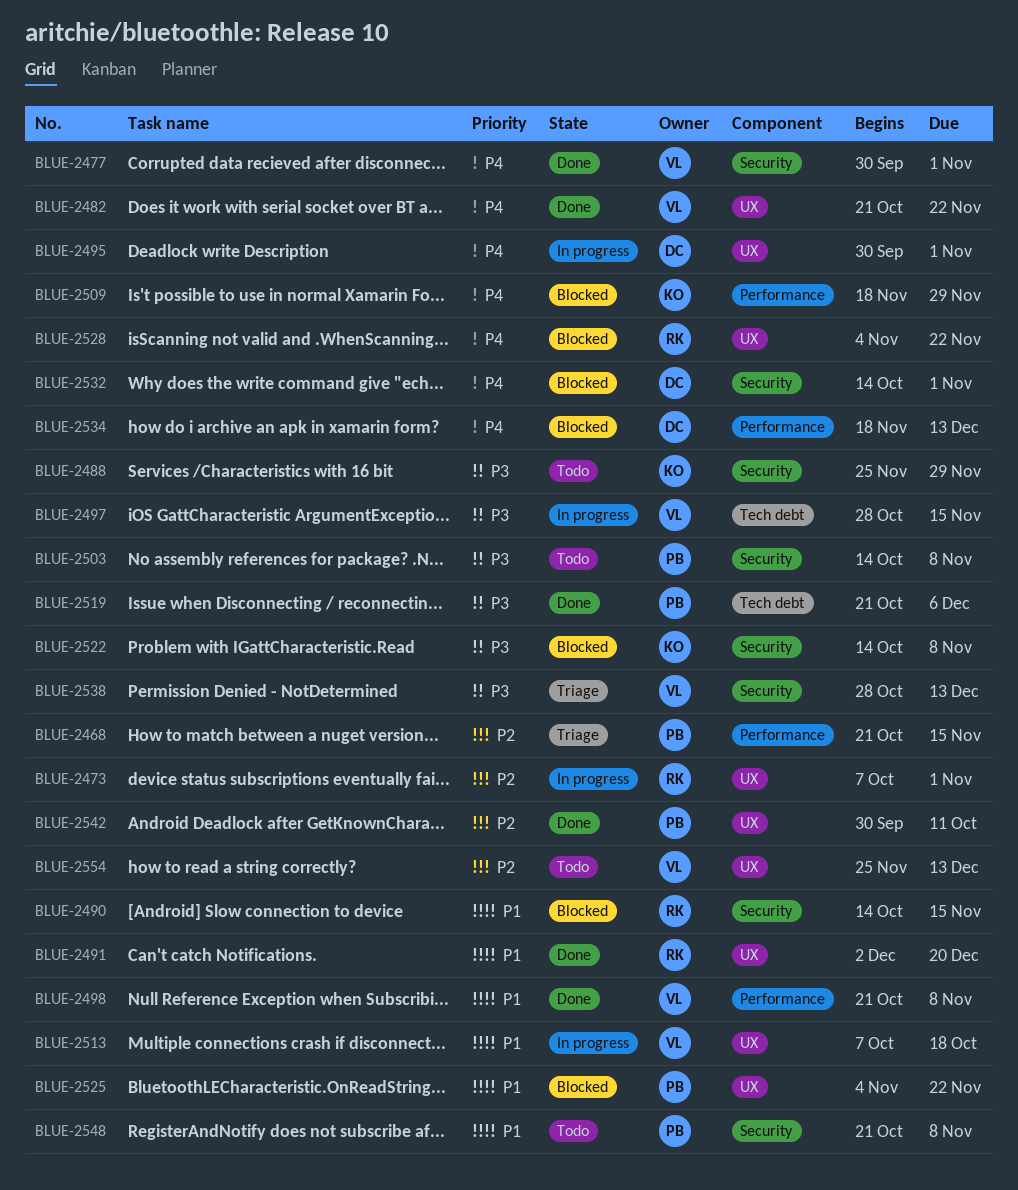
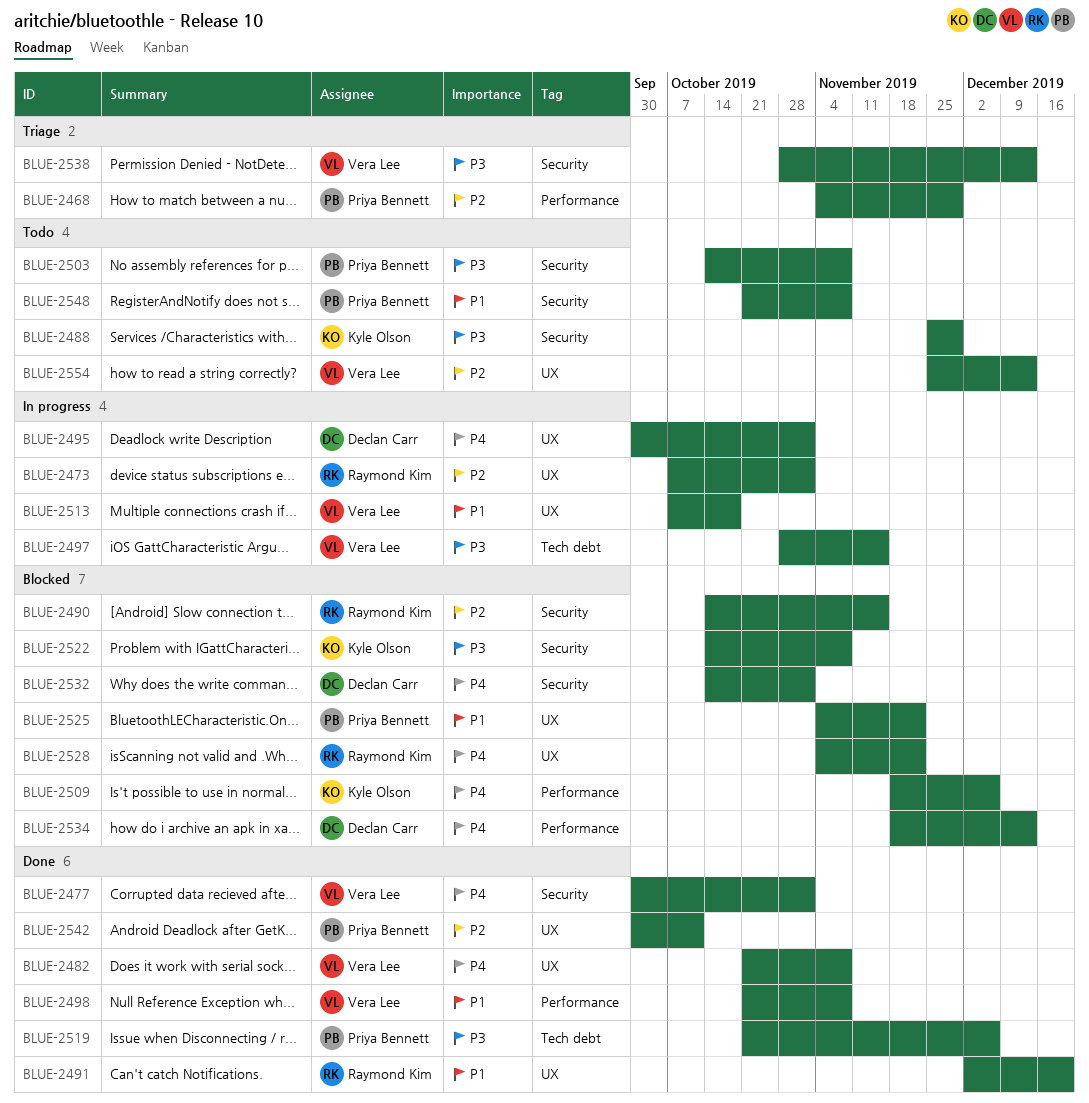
BLUE-2468, start: Oct 21 -> Nov 4
BLUE-2468, due: Nov 15 -> Nov 29
BLUE-2482, due: Nov 22 -> Nov 8
BLUE-2490, priority: P1 -> P2
BLUE-2509, due: Nov 29 -> Dec 6

